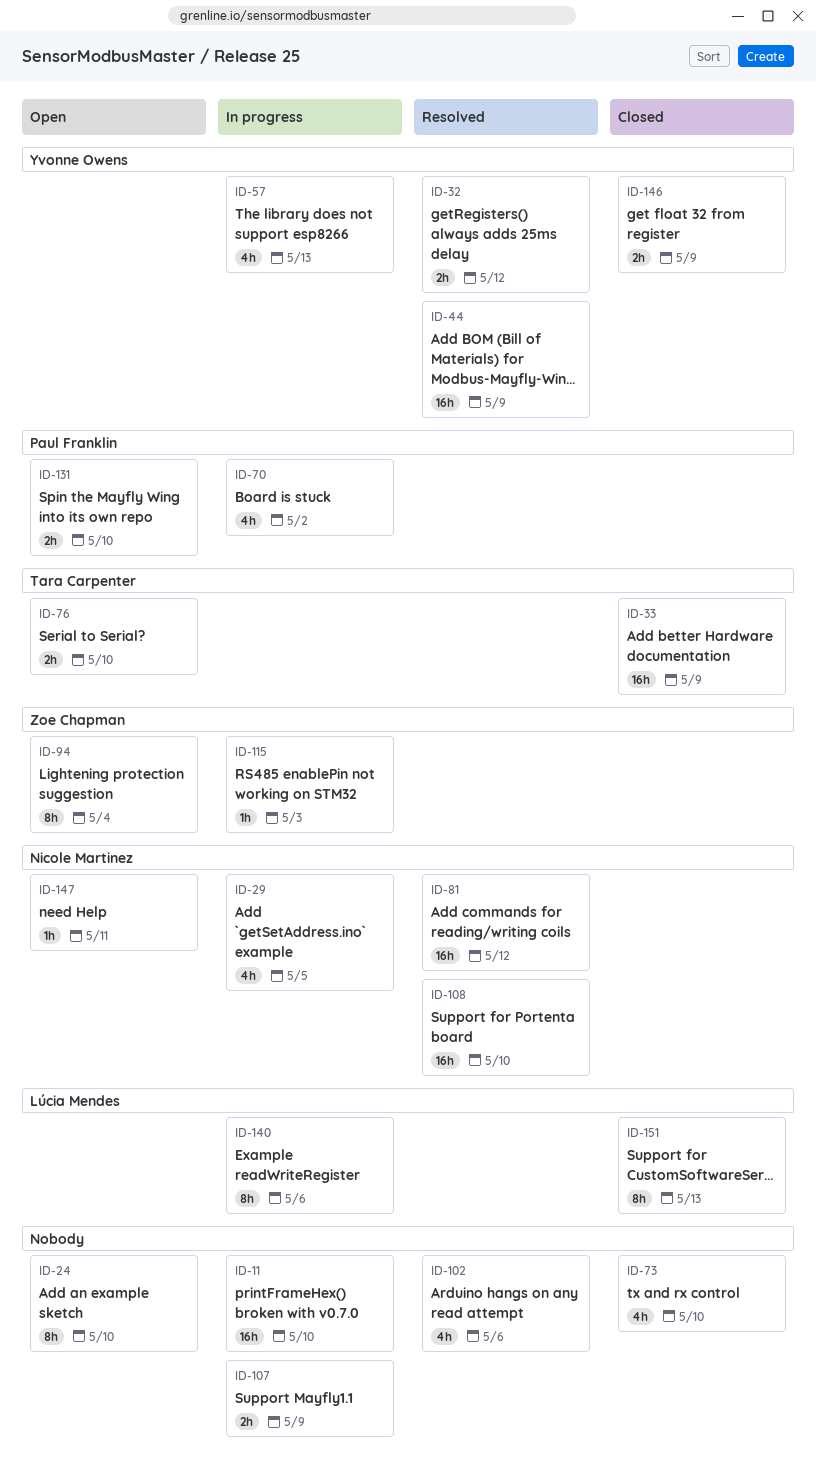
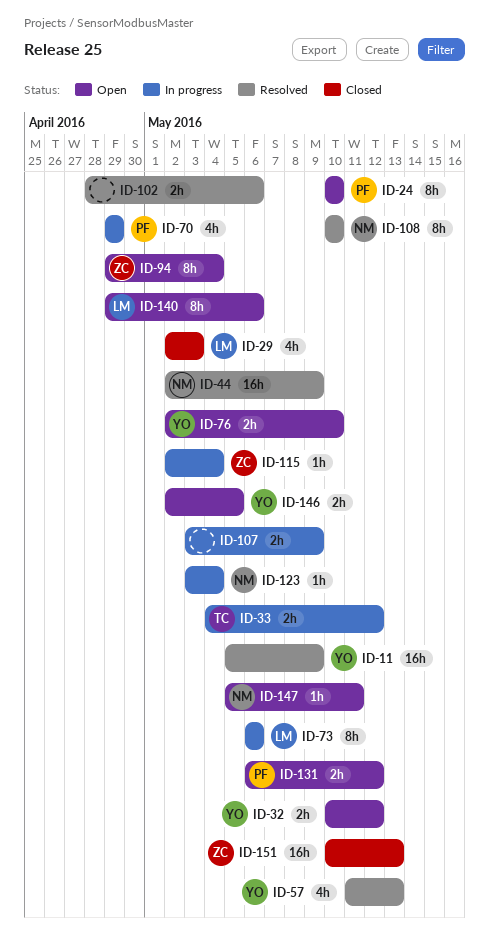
ID-11, status: In progress -> Resolved
ID-11, owner: none -> Yvonne Owens
ID-11, due: May 10 -> May 9
ID-24, owner: none -> Paul Franklin
ID-29, status: In progress -> Closed
ID-29, owner: Nicole Martinez -> Lúcia Mendes
ID-29, due: May 5 -> May 3
ID-32, status: Resolved -> Open
ID-33, status: Closed -> In progress
ID-33, estimate: 16h -> 2h
ID-33, due: May 9 -> May 12
ID-44, owner: Yvonne Owens -> Nicole Martinez
ID-57, status: In progress -> Resolved
ID-70, due: May 2 -> Apr 29
ID-73, status: Closed -> In progress
ID-73, owner: none -> Lúcia Mendes
ID-73, estimate: 4h -> 8h
ID-73, due: May 10 -> May 6
ID-76, owner: Tara Carpenter -> Yvonne Owens
ID-81: present -> none
ID-102, estimate: 4h -> 2h
ID-108, estimate: 16h -> 8h
ID-115, due: May 3 -> May 4
ID-123: none -> present
ID-131, due: May 10 -> May 12
ID-140, status: In progress -> Open
ID-146, status: Closed -> Open
ID-146, due: May 9 -> May 5
ID-151, owner: Lúcia Mendes -> Zoe Chapman
ID-151, estimate: 8h -> 16h

